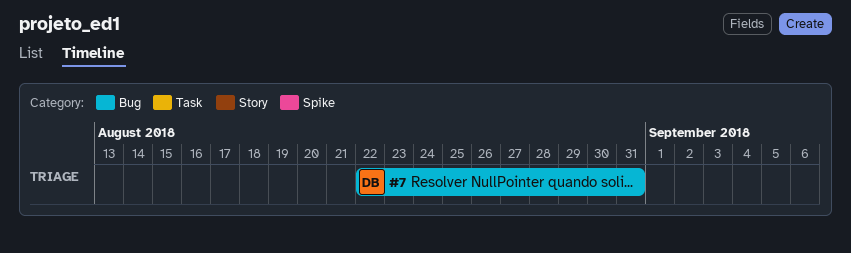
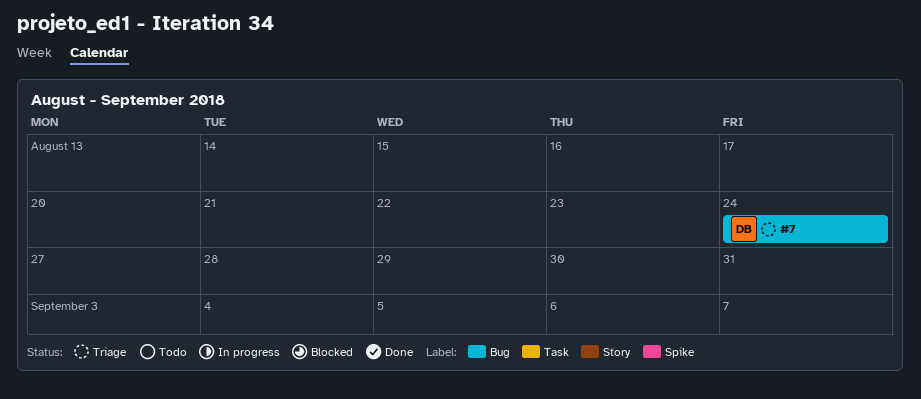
#7, start: Aug 22 -> Aug 24
#7, due: Aug 31 -> Aug 24

